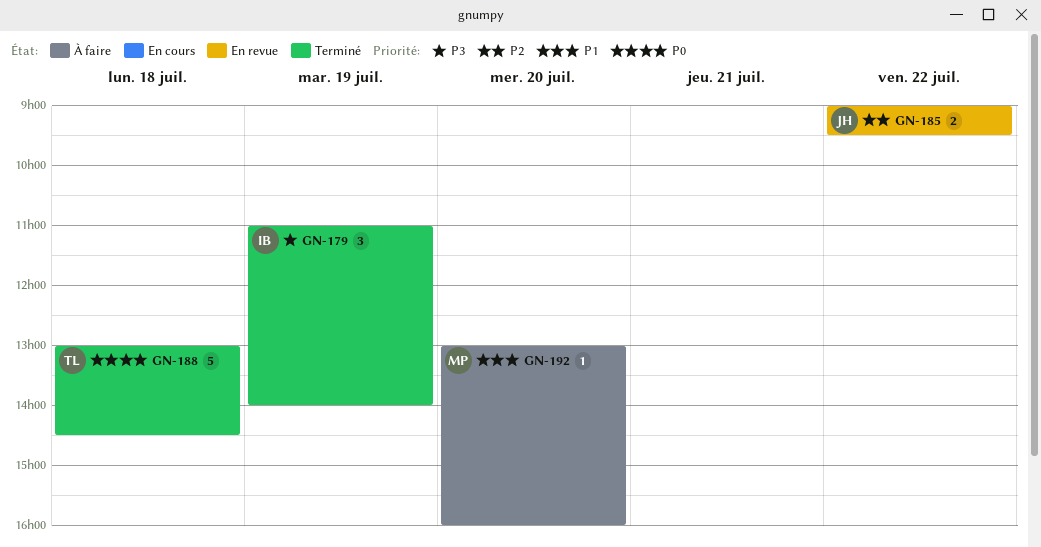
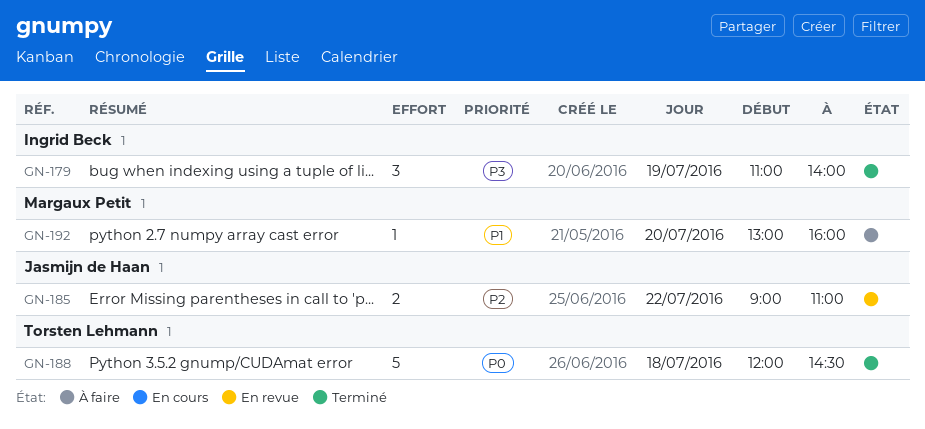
GN-185, ends: 09:30 -> 11:00
GN-188, begins: 13:00 -> 12:00

